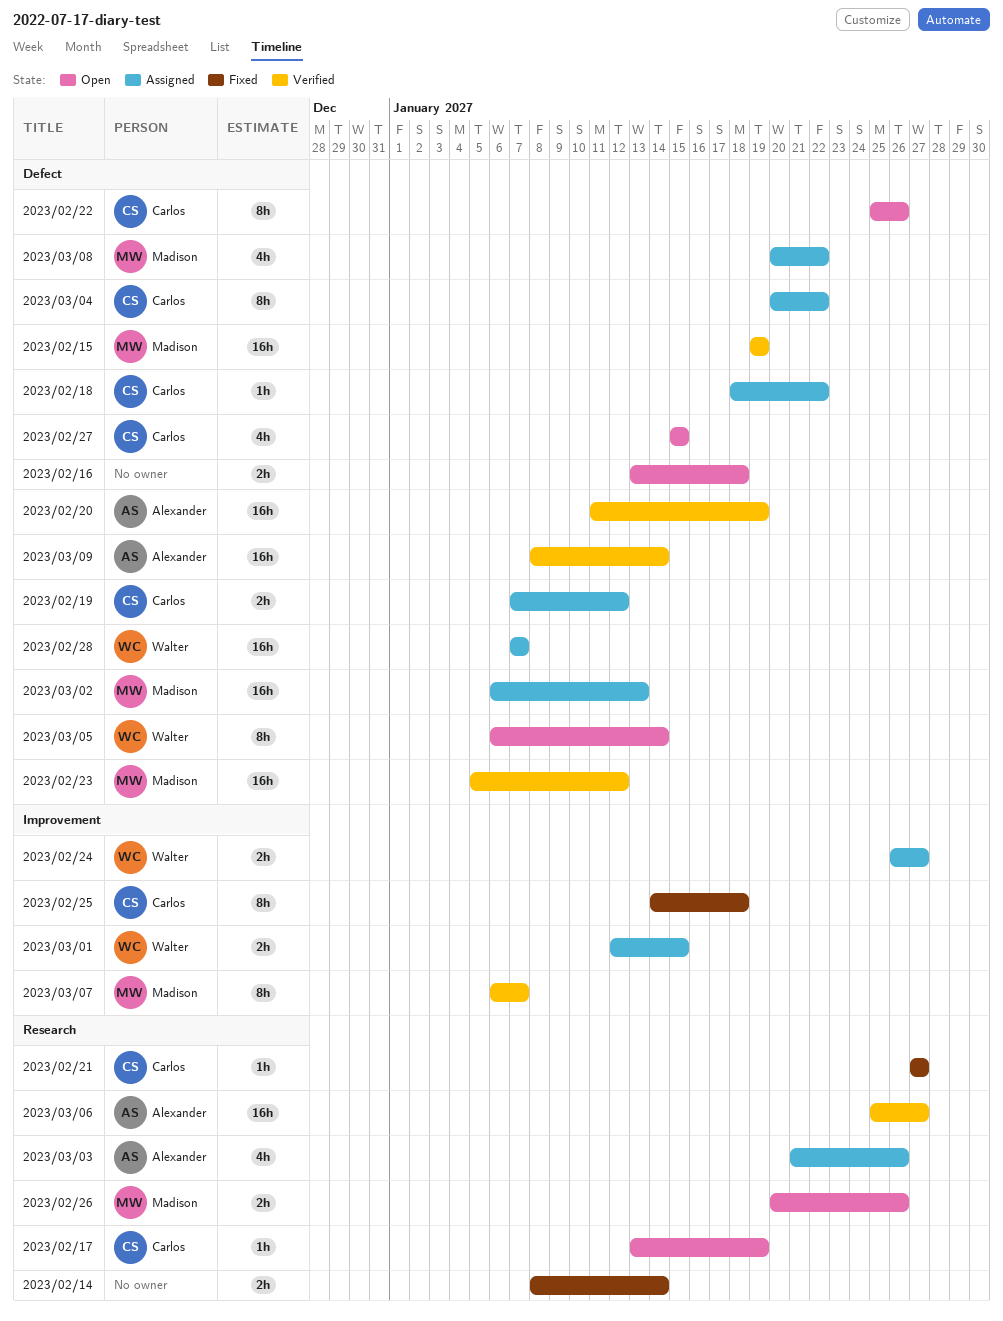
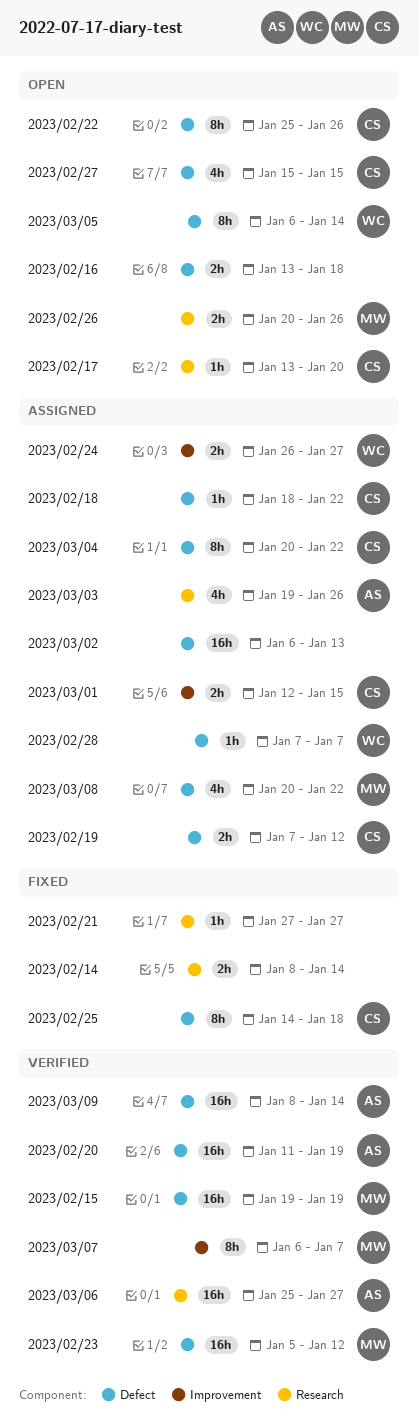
2023/02/17, due: Jan 19 -> Jan 20
2023/02/21, owner: Carlos -> none
2023/02/25, label: Improvement -> Defect
2023/02/28, estimate: 16h -> 1h
2023/03/01, owner: Walter -> Carlos
2023/03/02, owner: Madison -> none
2023/03/03, start: Jan 21 -> Jan 19

